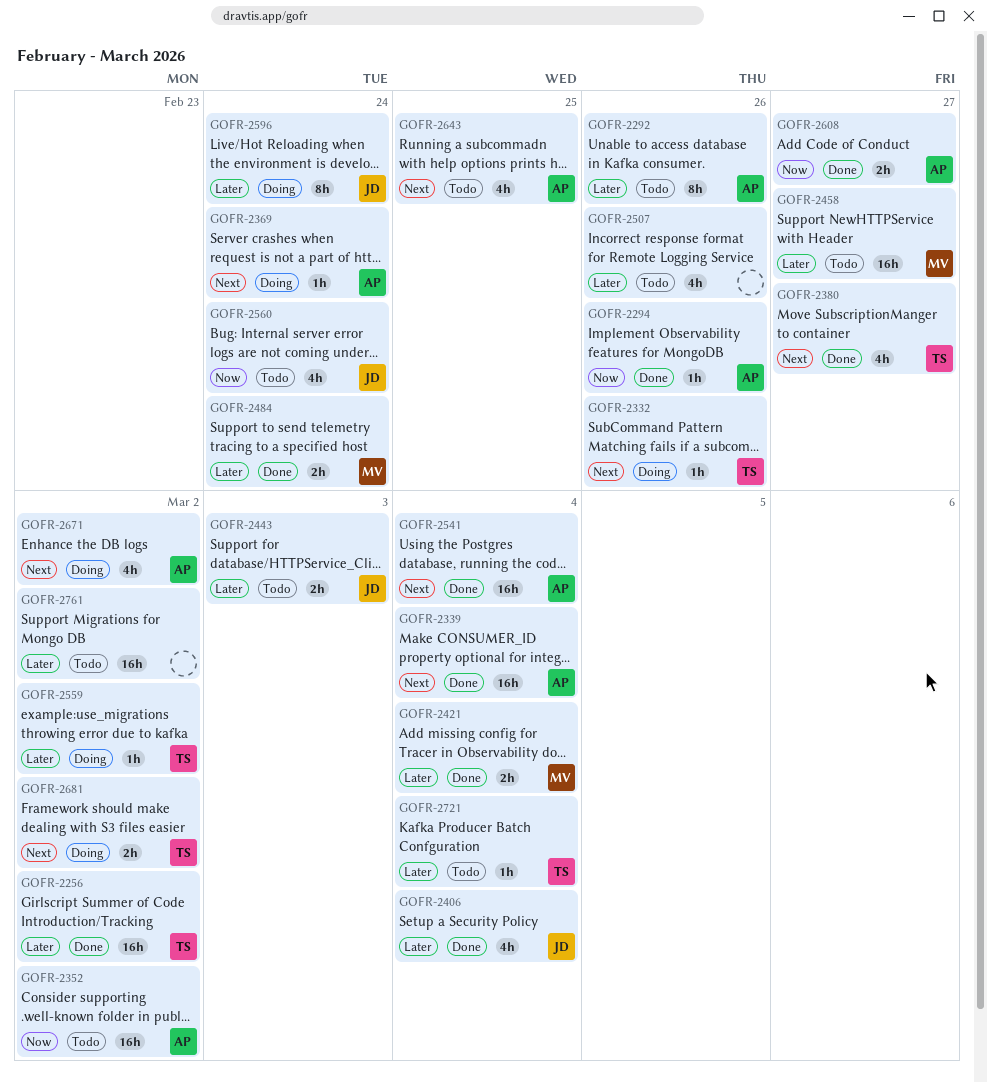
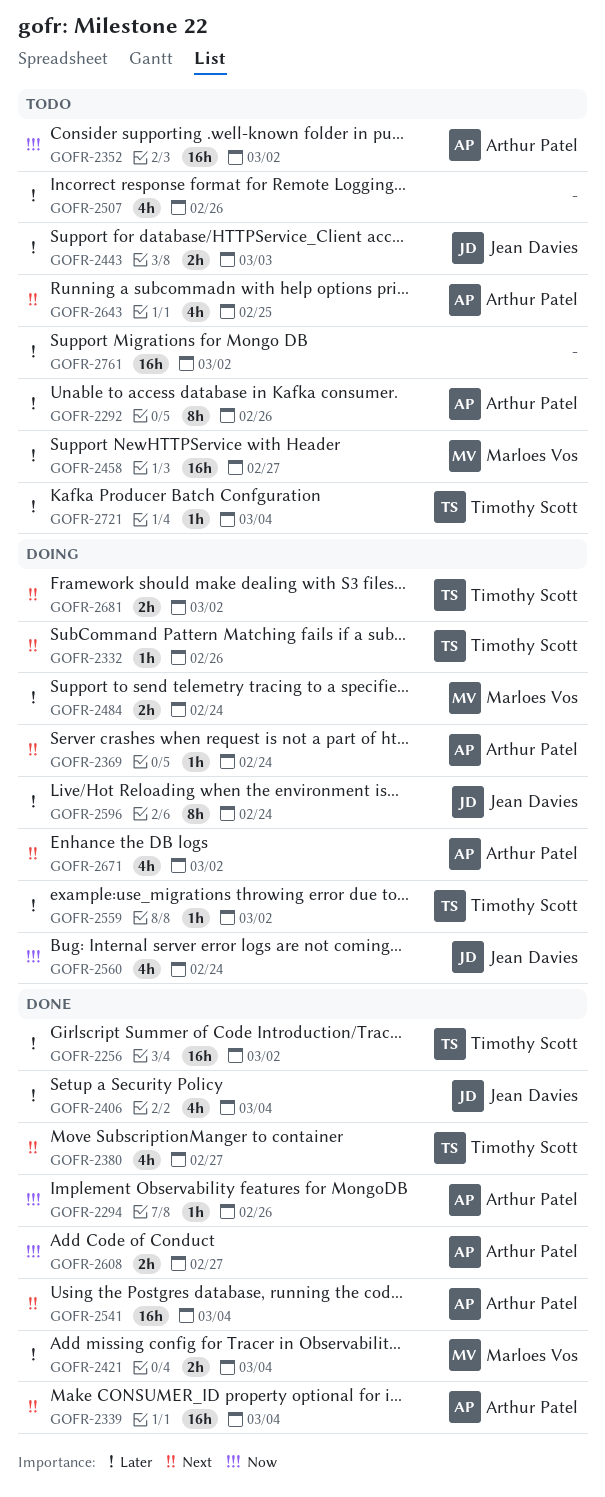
GOFR-2484, status: Done -> Doing
GOFR-2560, status: Todo -> Doing

